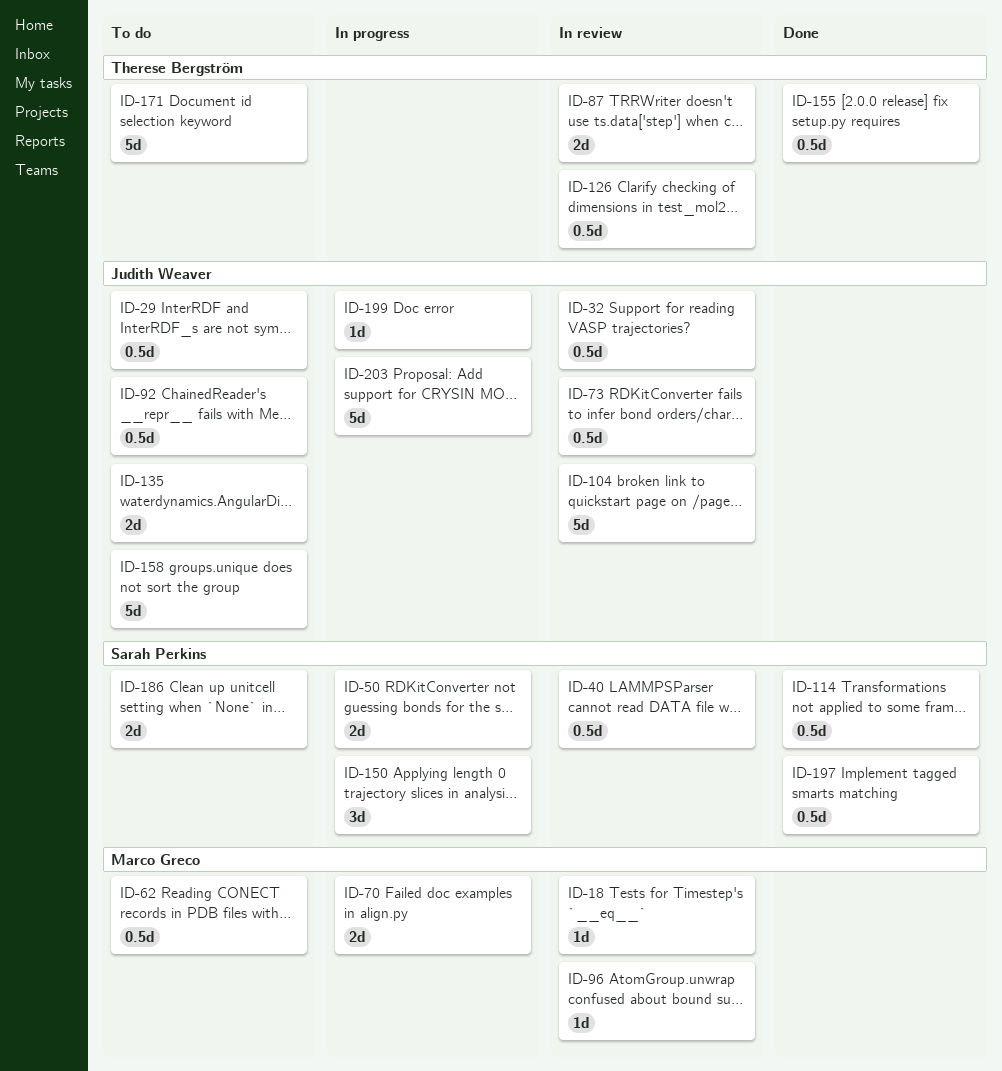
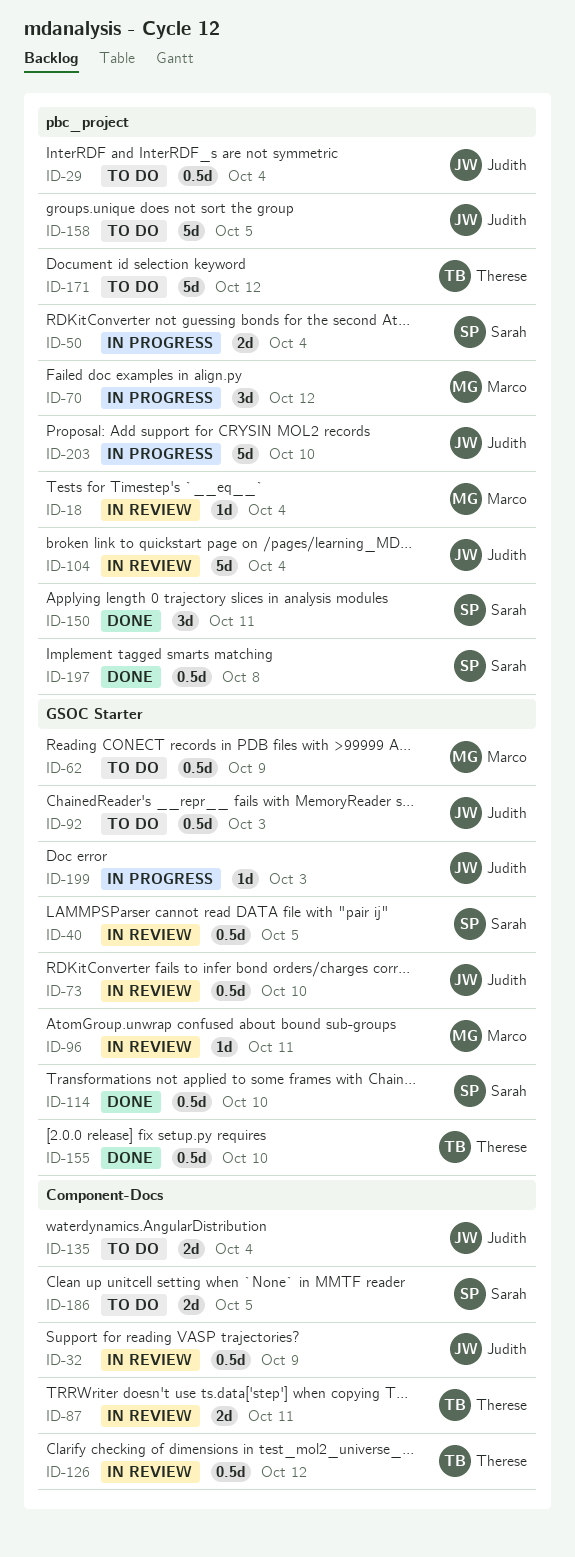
ID-70, estimate: 2d -> 3d
ID-150, status: In progress -> Done

